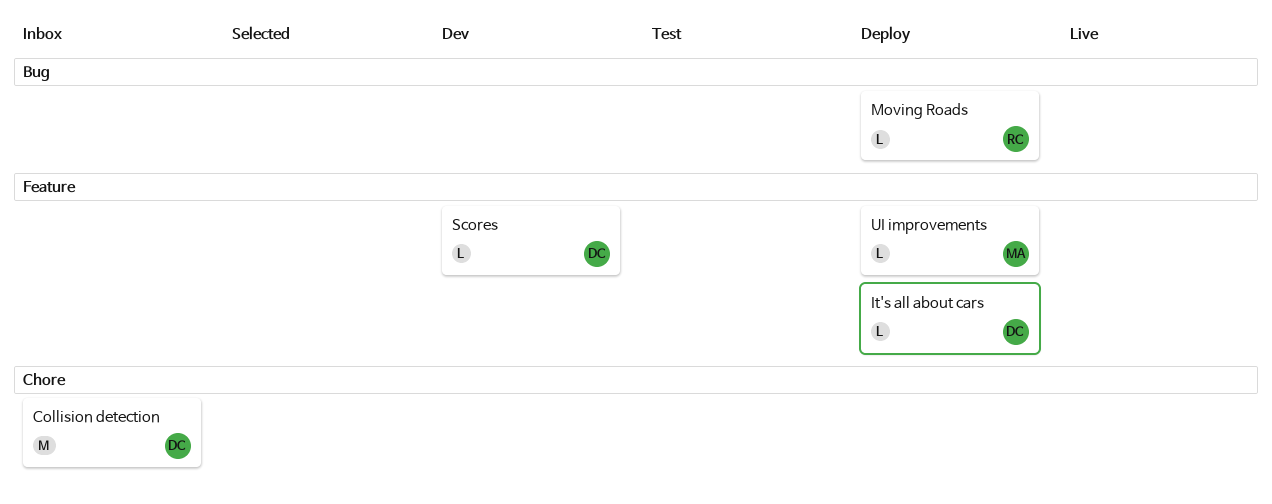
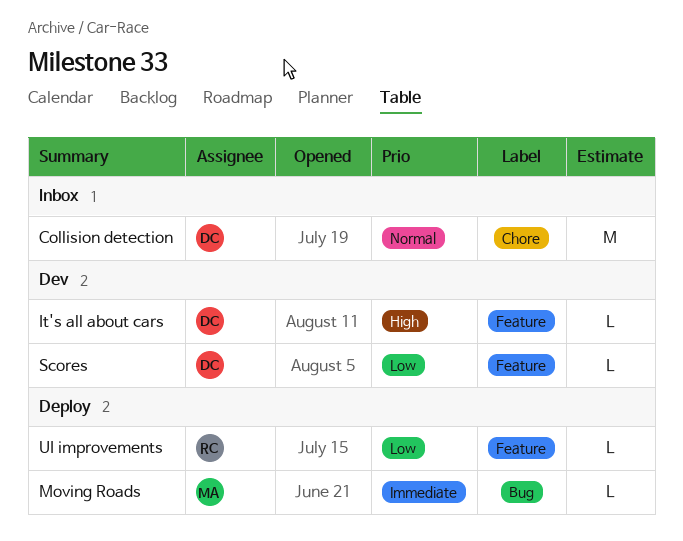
It's all about cars, status: Deploy -> Dev
Moving Roads, owner: RC -> MA
UI improvements, owner: MA -> RC

